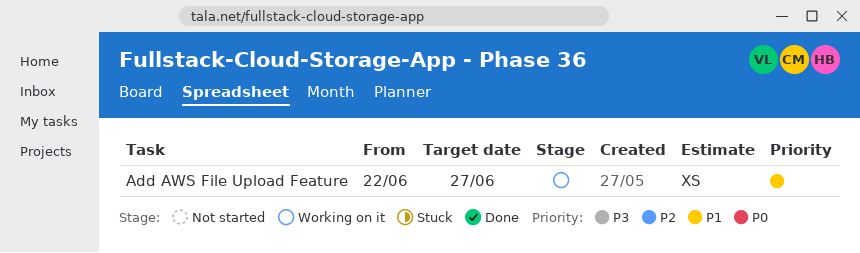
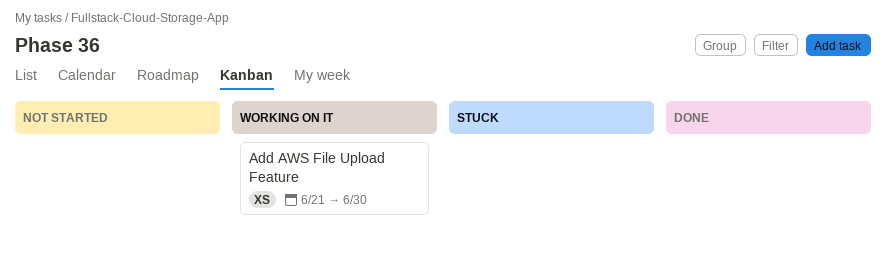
Add AWS File Upload Feature, start: Jun 22 -> Jun 21
Add AWS File Upload Feature, due: Jun 27 -> Jun 30

